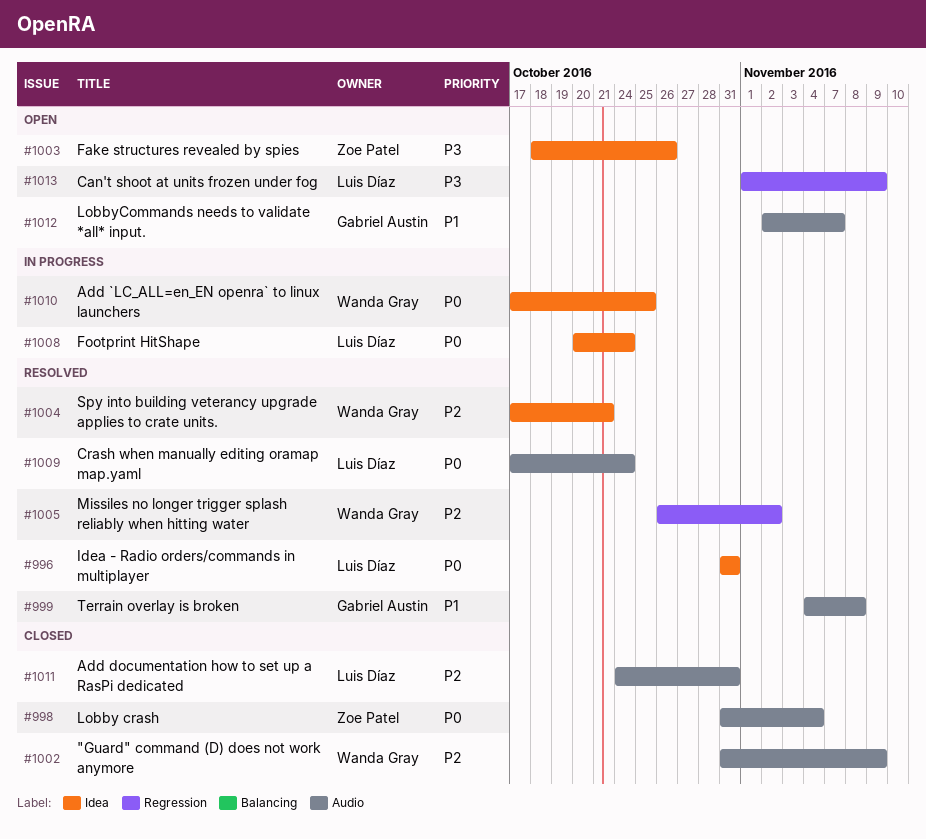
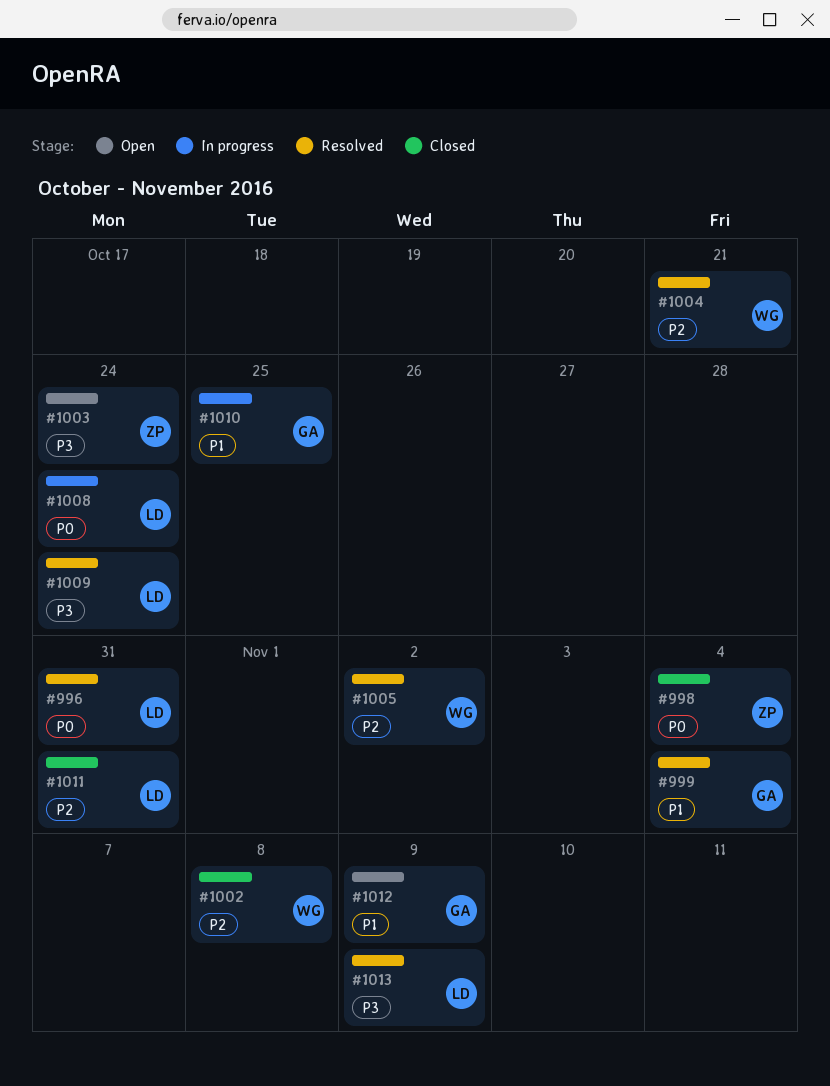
#999, due: Nov 8 -> Nov 4
#1002, due: Nov 9 -> Nov 8
#1003, due: Oct 26 -> Oct 24
#1009, priority: P0 -> P3
#1010, owner: Wanda Gray -> Gabriel Austin
#1010, priority: P0 -> P1
#1012, due: Nov 7 -> Nov 9
#1013, status: Open -> Resolved

